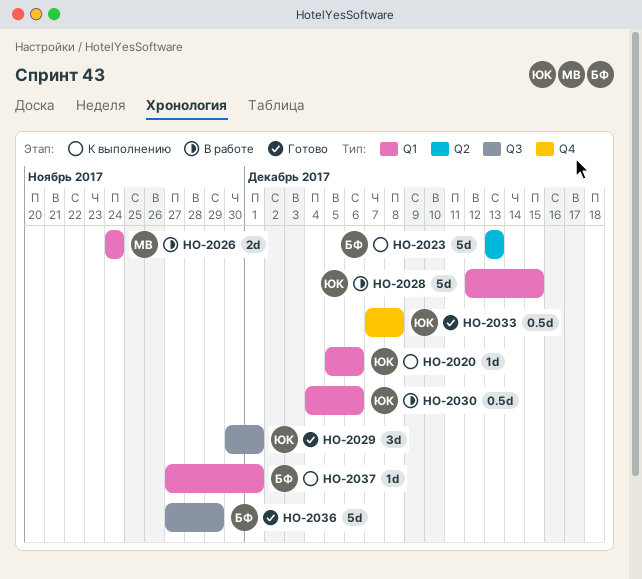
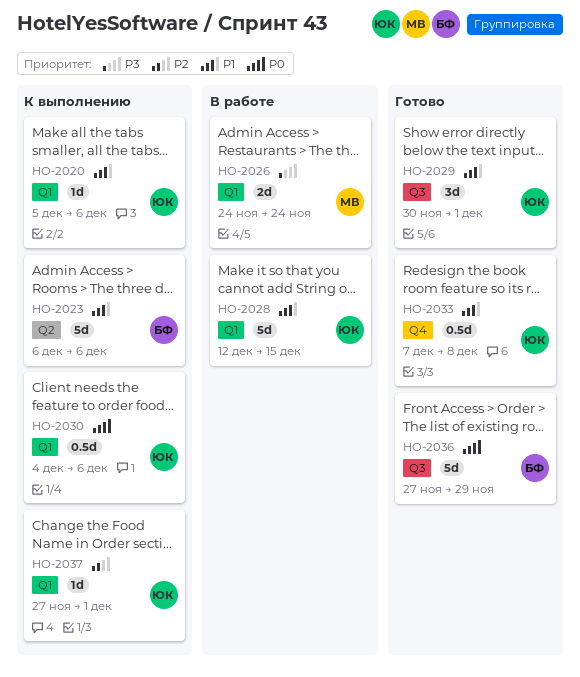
HO-2023, start: Dec 13 -> Dec 6
HO-2023, due: Dec 13 -> Dec 6
HO-2030, status: В работе -> К выполнению
HO-2037, owner: БФ -> ЮК

